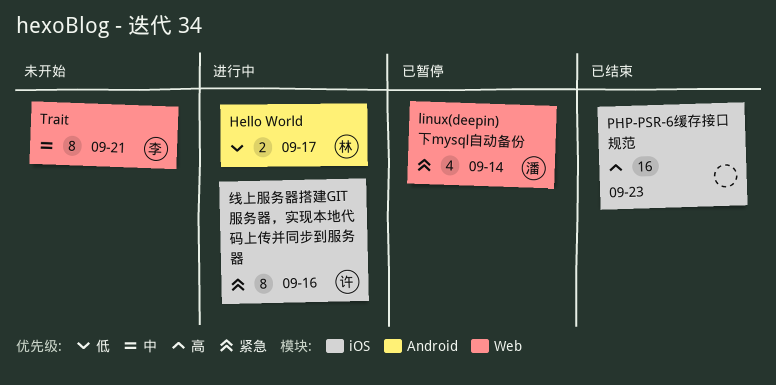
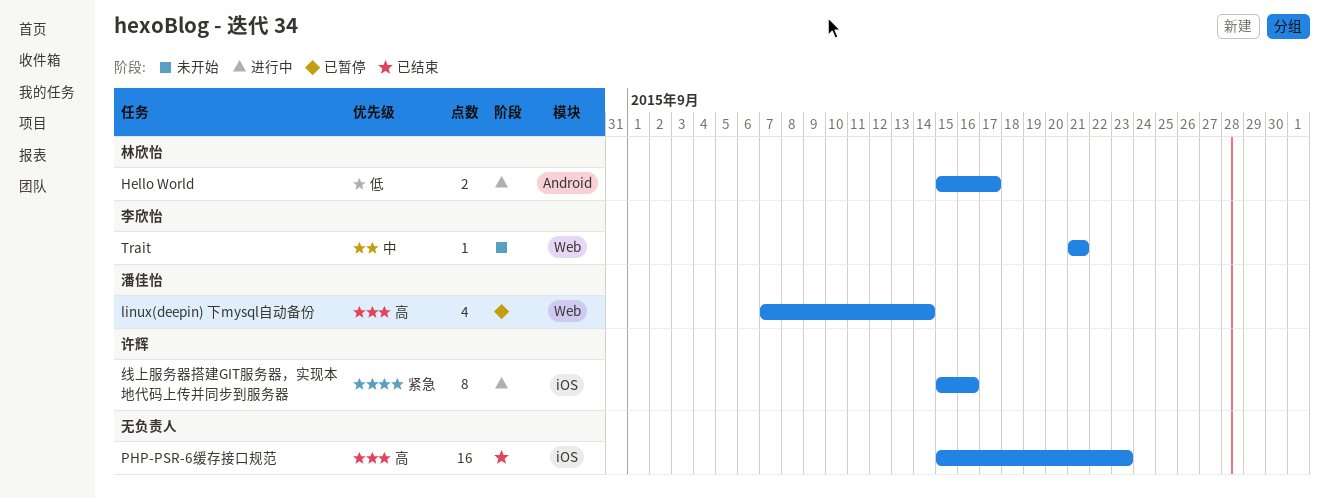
linux(deepin) 下mysql自动备份, priority: 紧急 -> 高
Trait, estimate: 8 -> 1

